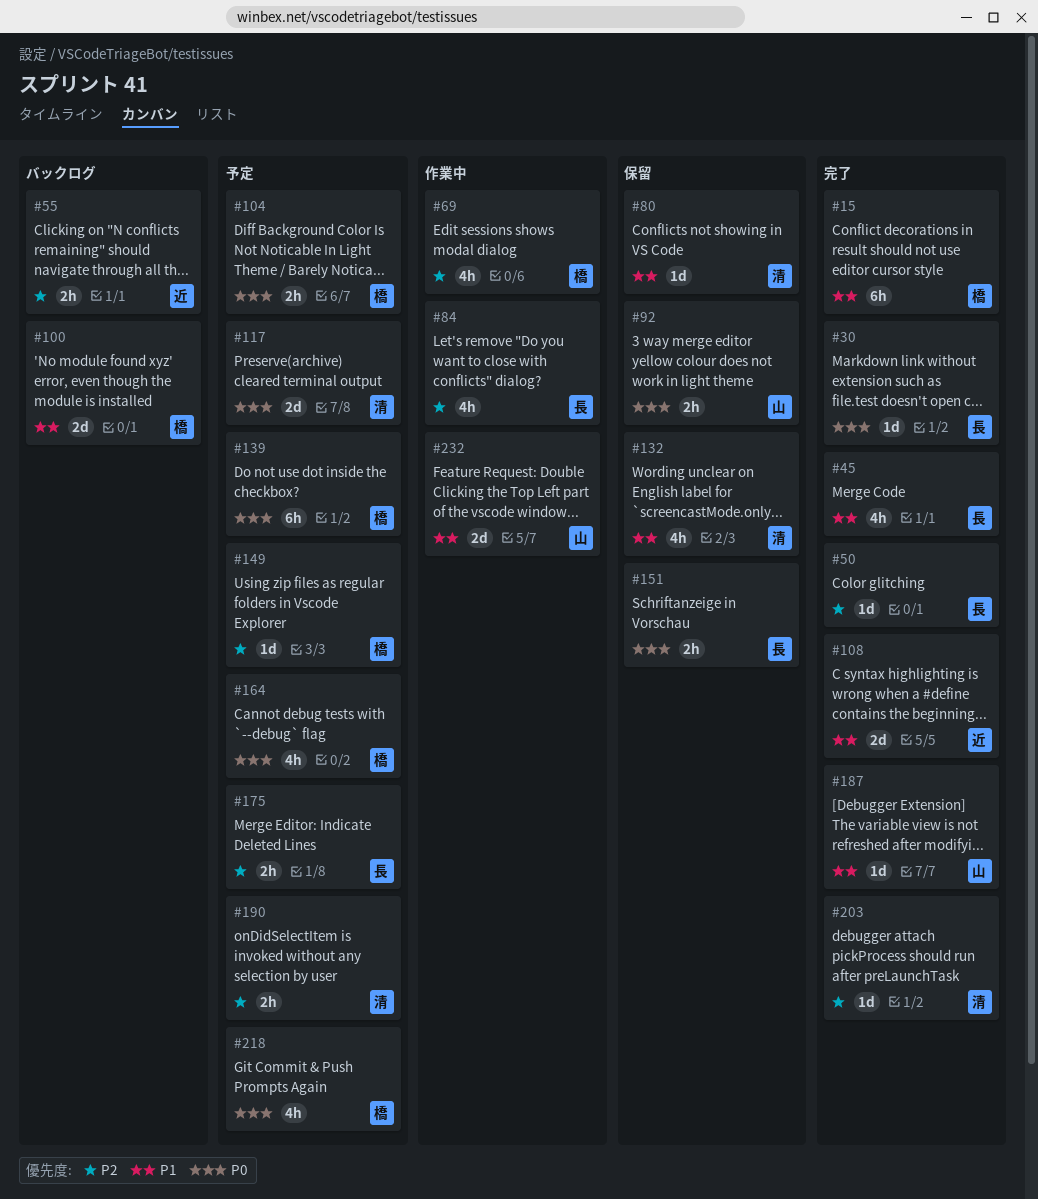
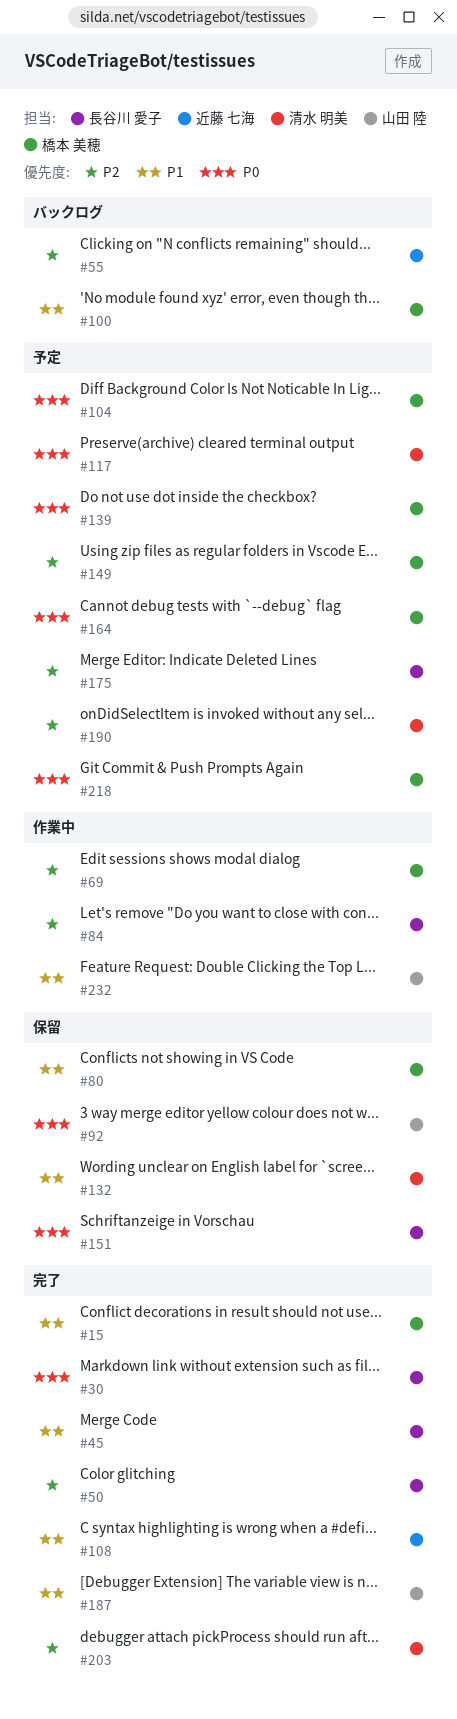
#80, owner: 清水 明美 -> 橋本 美穂

